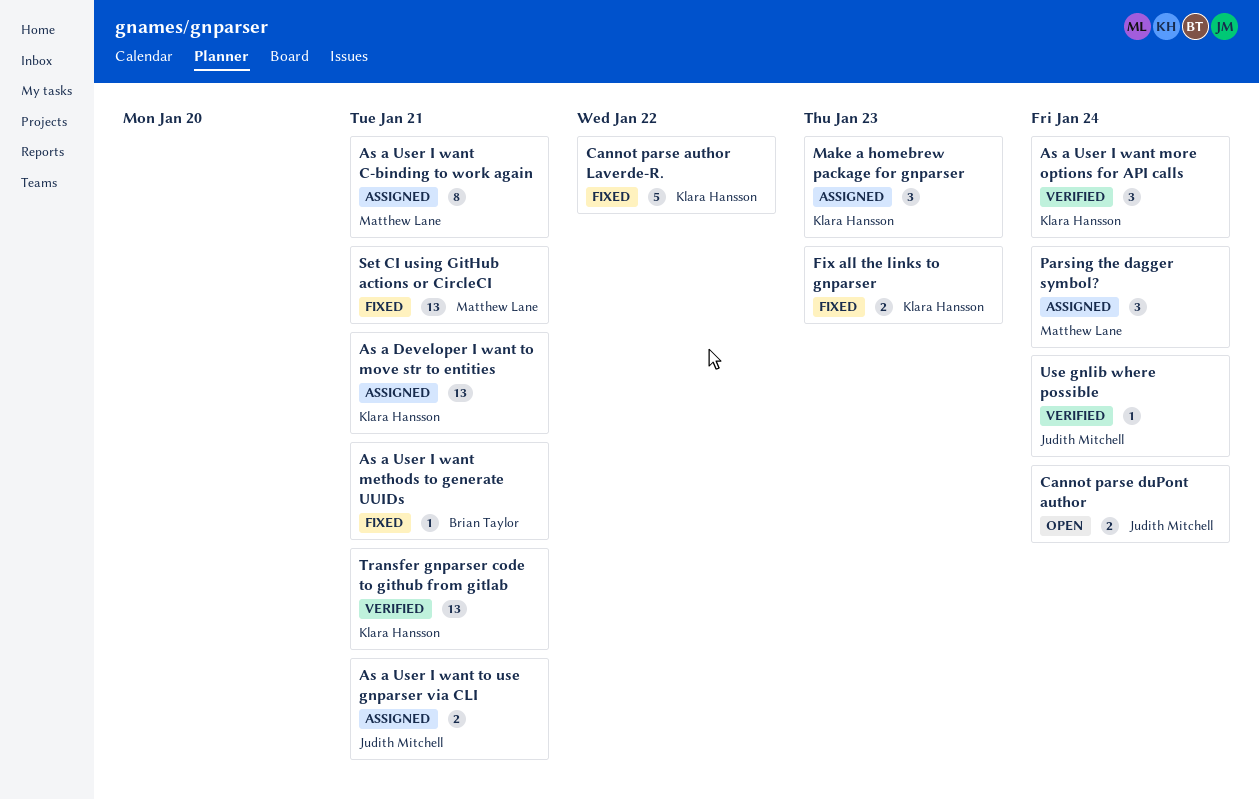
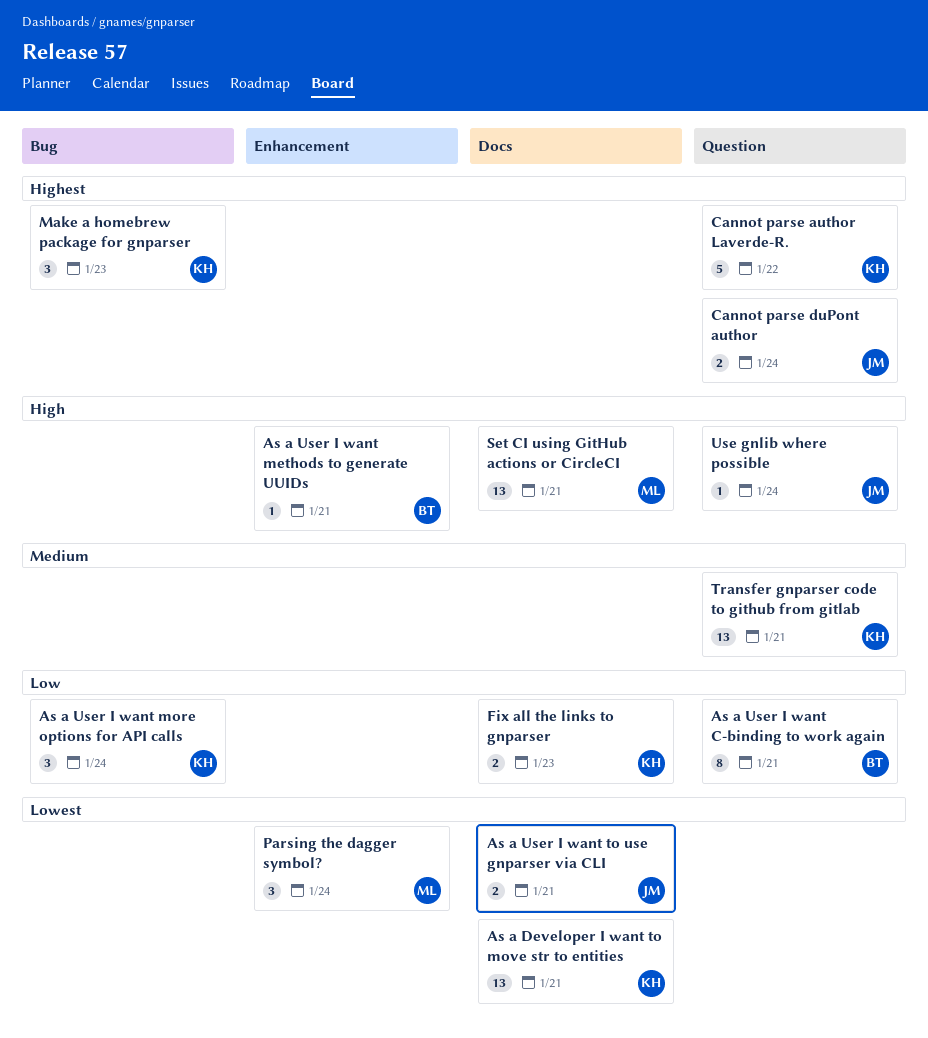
As a User I want C-binding to work again, owner: Matthew Lane -> Brian Taylor

